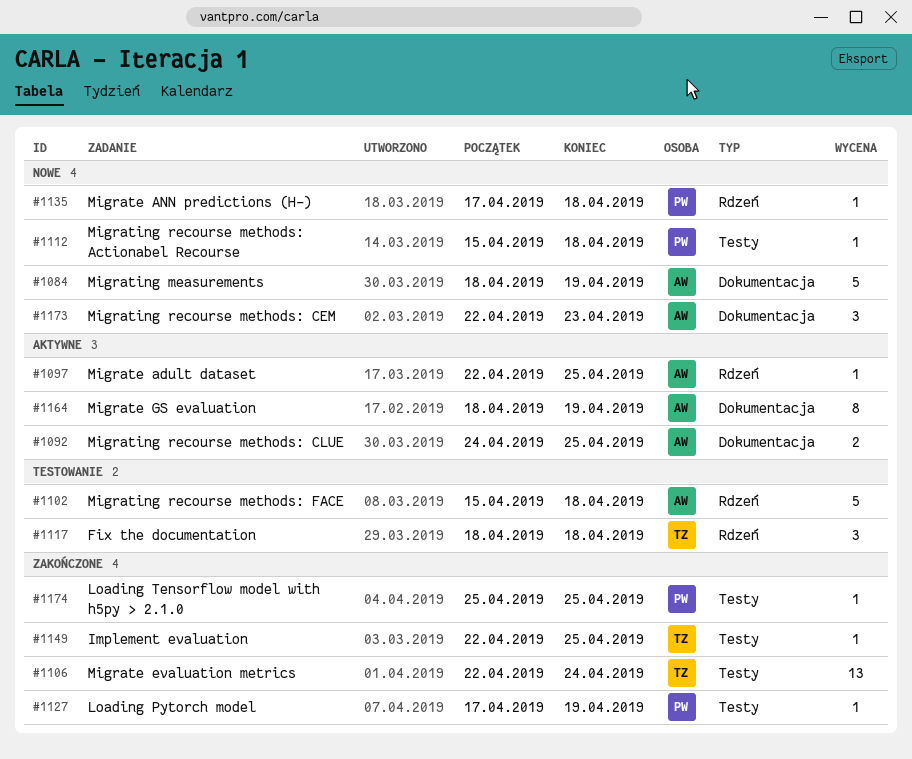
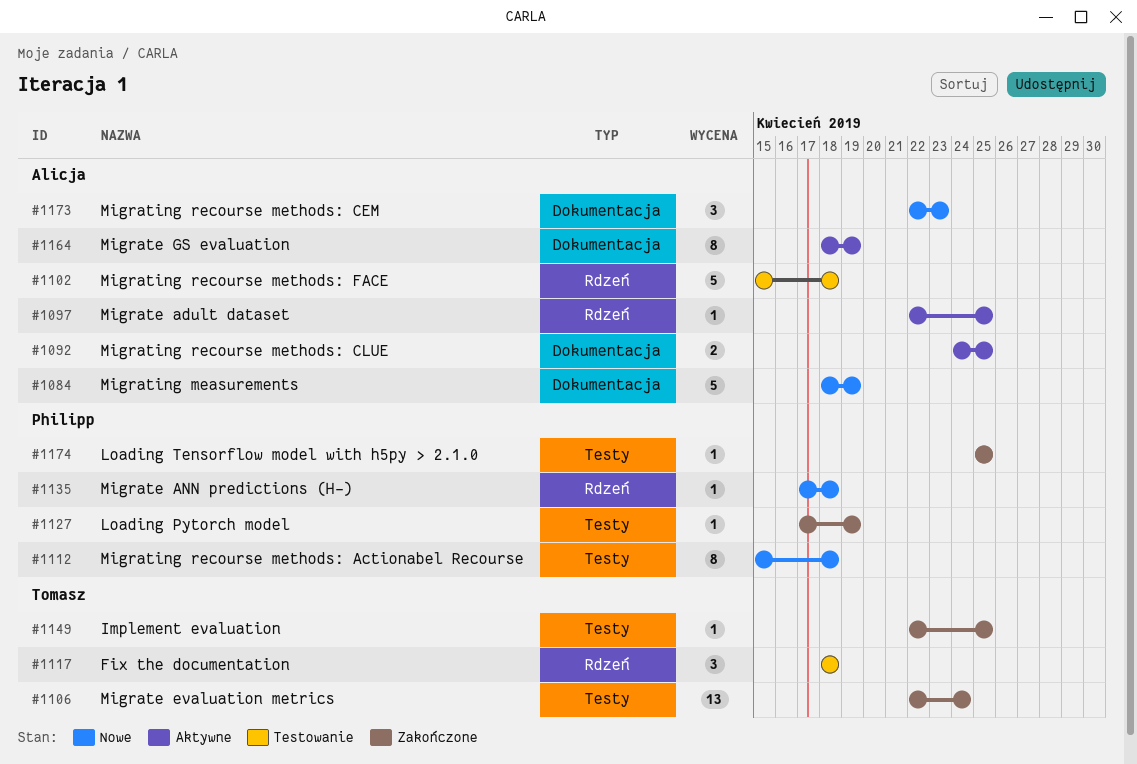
#1112, estimate: 1 -> 8

